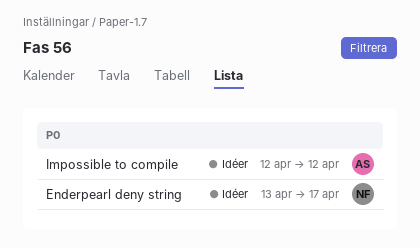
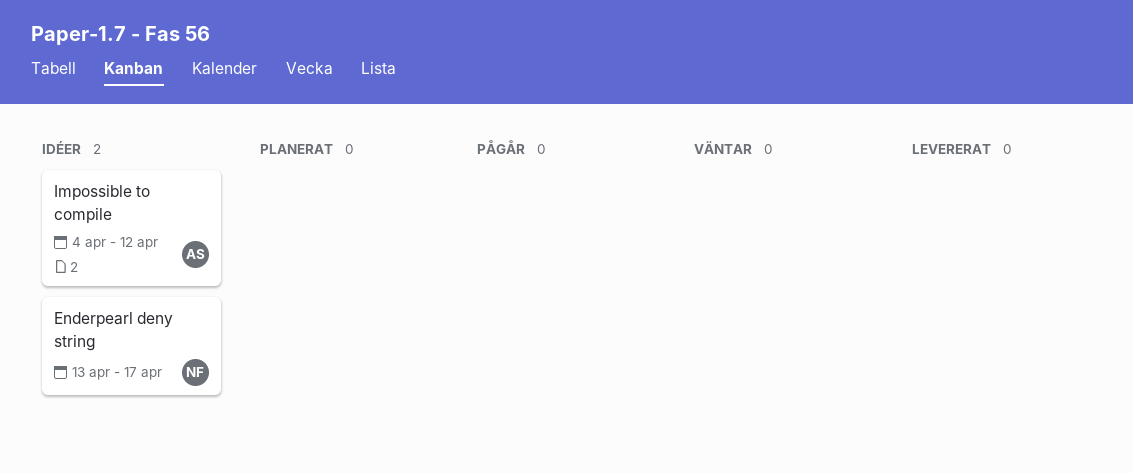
Impossible to compile, start: Apr 12 -> Apr 4

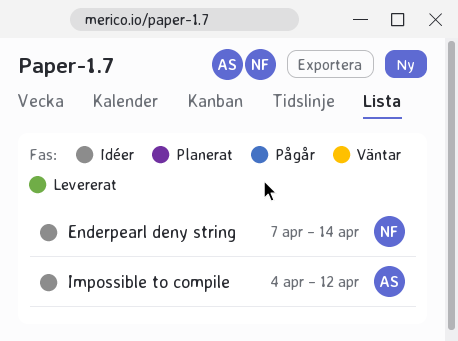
Enderpearl deny string, start: Apr 13 -> Apr 7
Enderpearl deny string, due: Apr 17 -> Apr 14

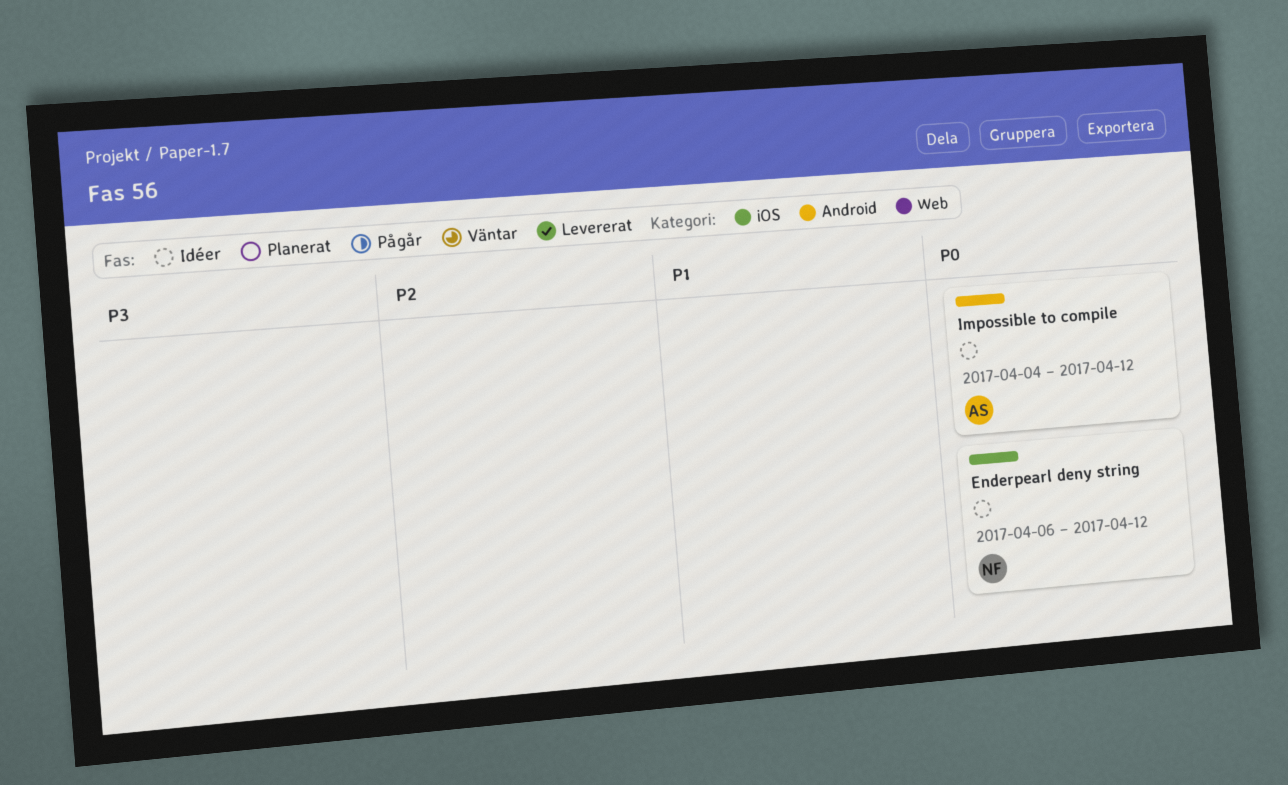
Enderpearl deny string, start: Apr 7 -> Apr 6
Enderpearl deny string, due: Apr 14 -> Apr 12

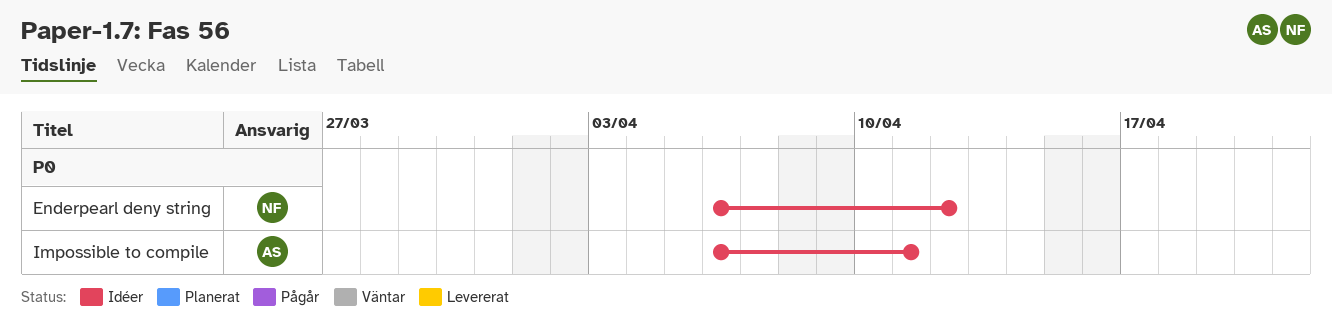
Impossible to compile, start: Apr 4 -> Apr 6
Impossible to compile, due: Apr 12 -> Apr 11

